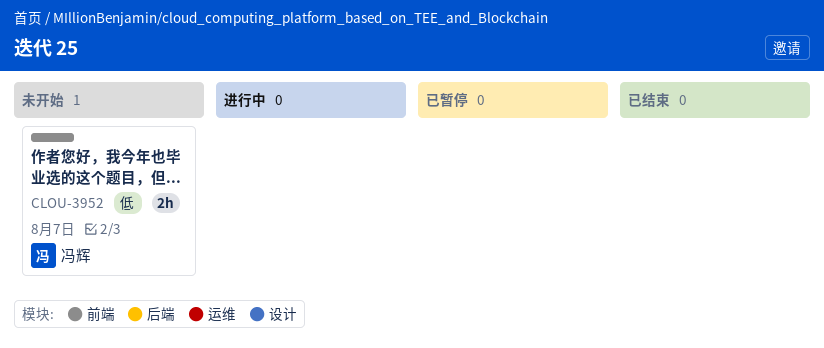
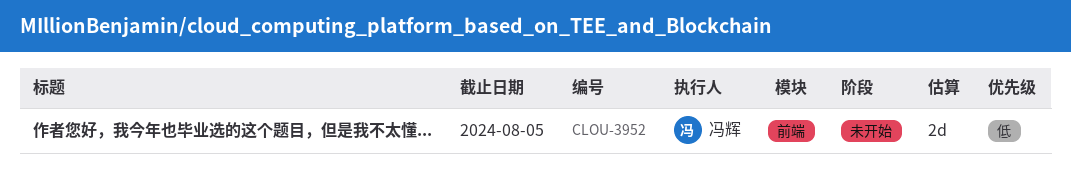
CLOU-3952, estimate: 2h -> 2d
CLOU-3952, due: Aug 7 -> Aug 5

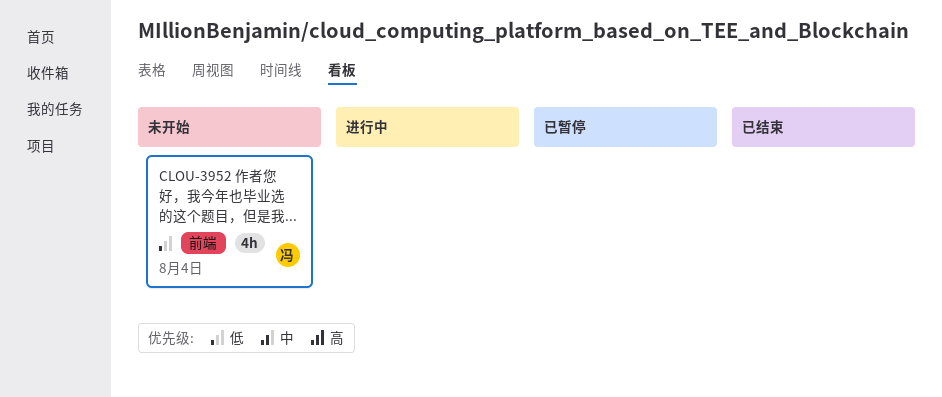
CLOU-3952, estimate: 2d -> 4h
CLOU-3952, due: Aug 5 -> Aug 4

